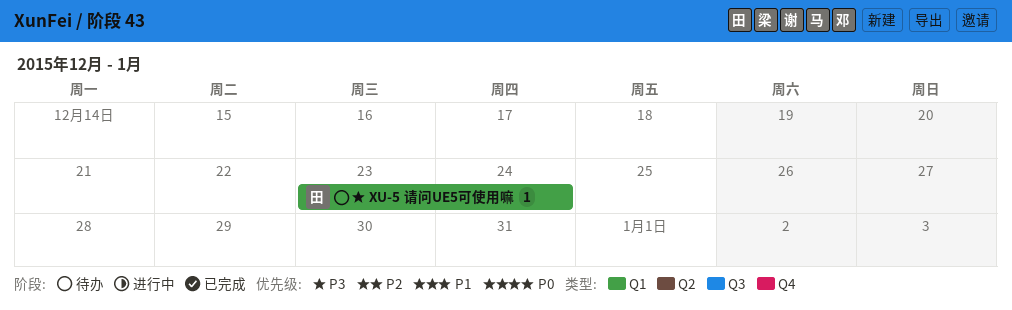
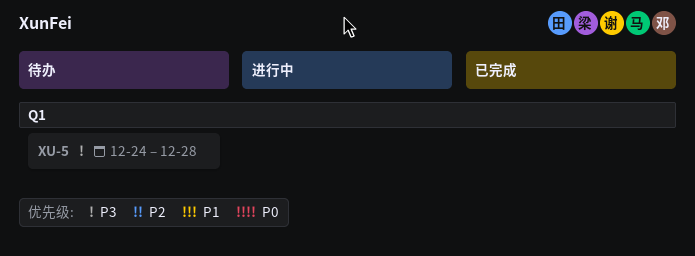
XU-5, start: Dec 23 -> Dec 24
XU-5, due: Dec 24 -> Dec 28

